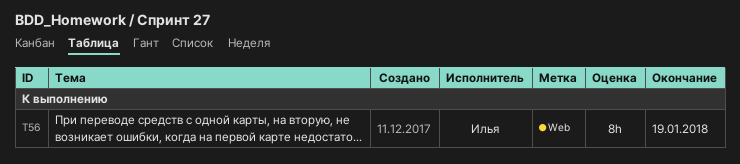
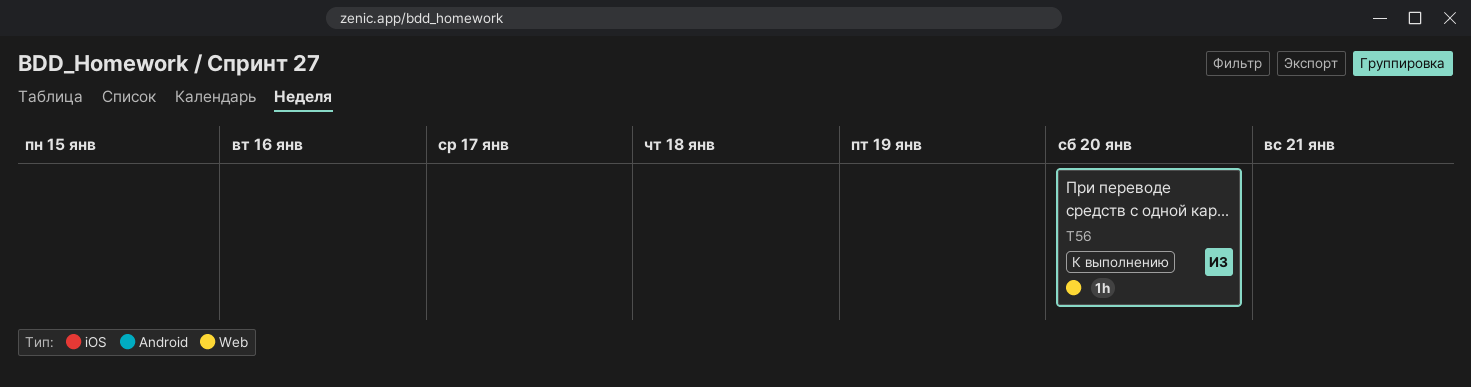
T56, estimate: 8h -> 1h
T56, due: Jan 19 -> Jan 20

